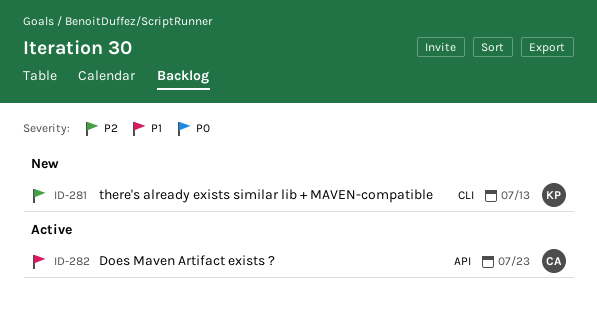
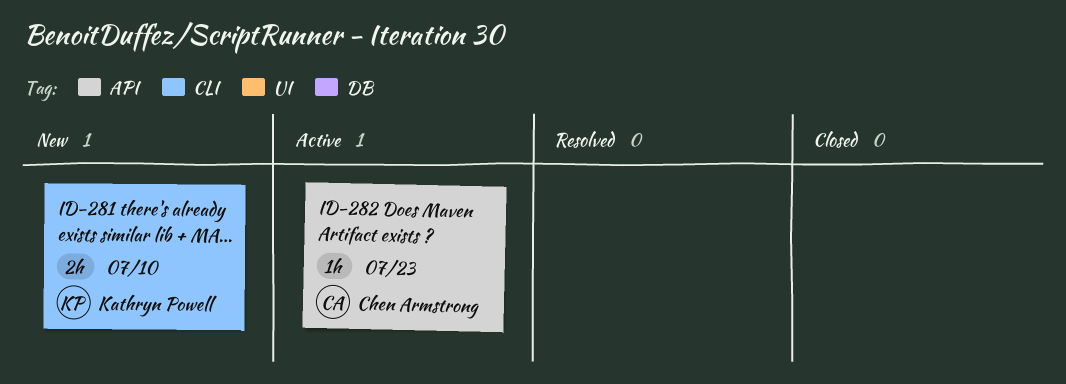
ID-281, due: Jul 13 -> Jul 10

